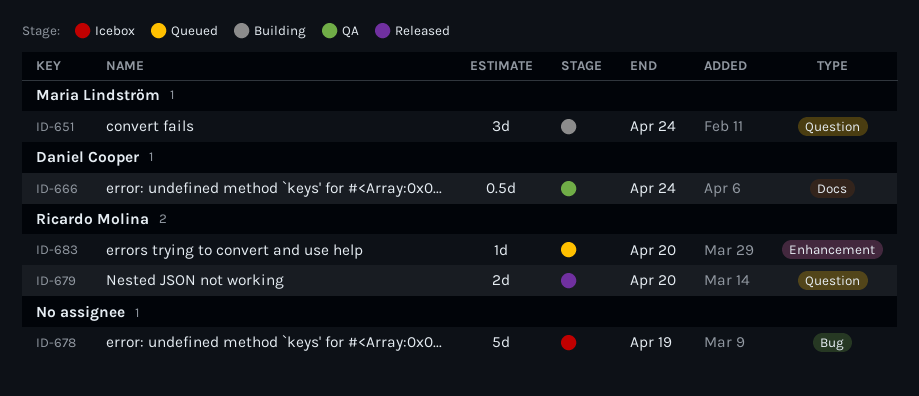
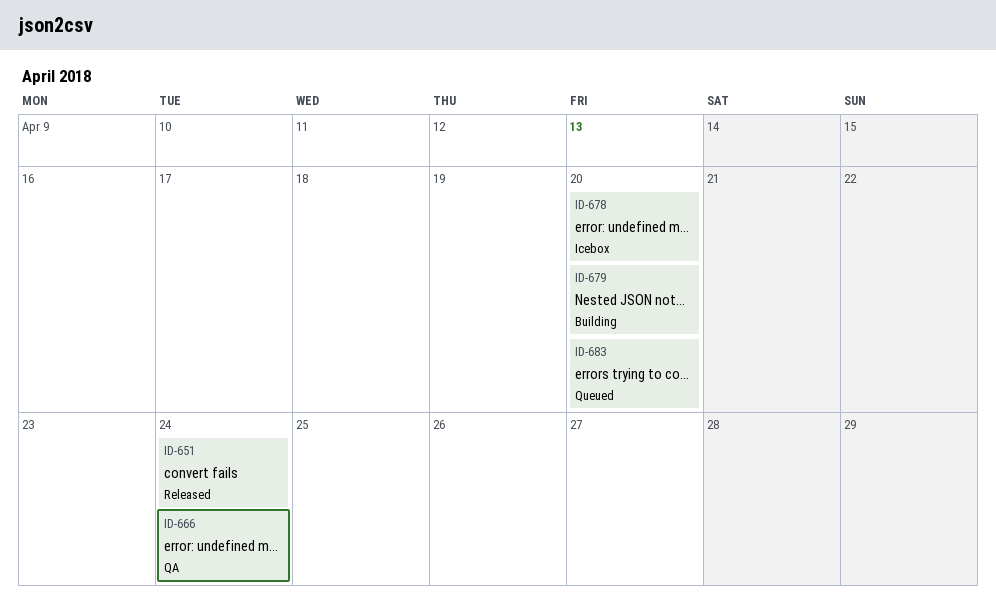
ID-651, status: Building -> Released
ID-678, due: Apr 19 -> Apr 20
ID-679, status: Released -> Building

